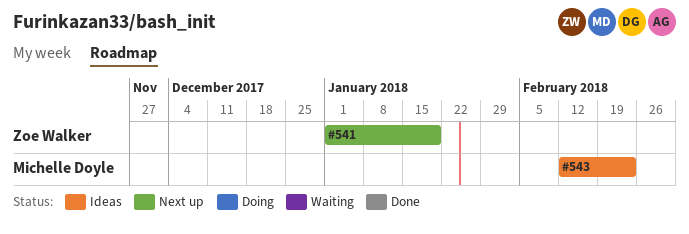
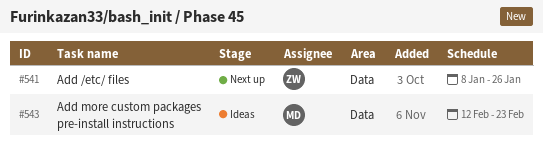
#541, start: Jan 1 -> Jan 8
#541, due: Jan 19 -> Jan 26

